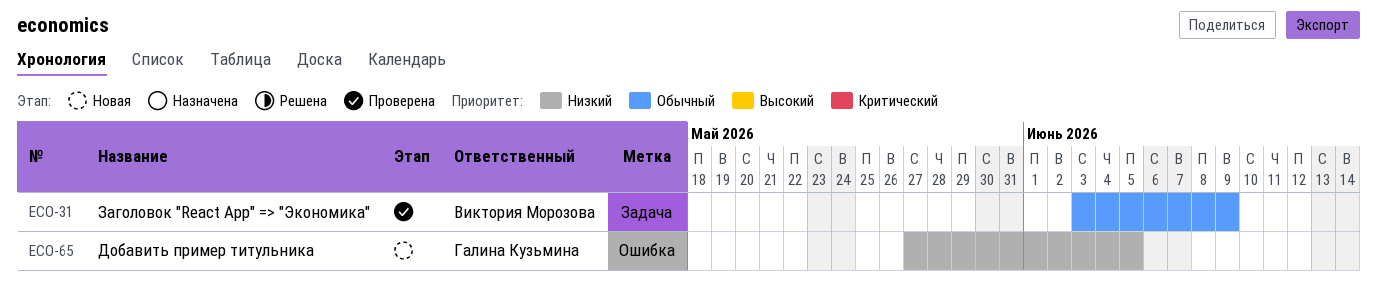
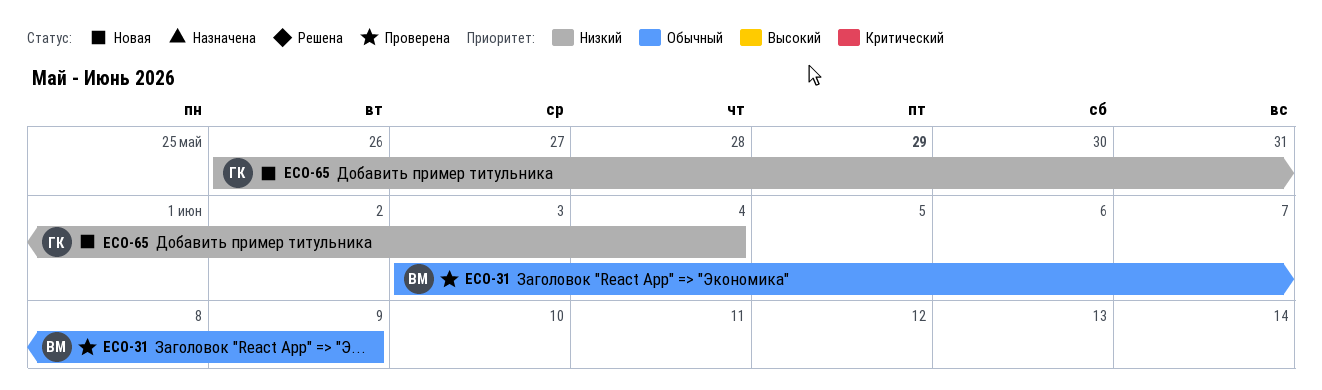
ECO-65, start: May 27 -> May 26
ECO-65, due: Jun 5 -> Jun 4

